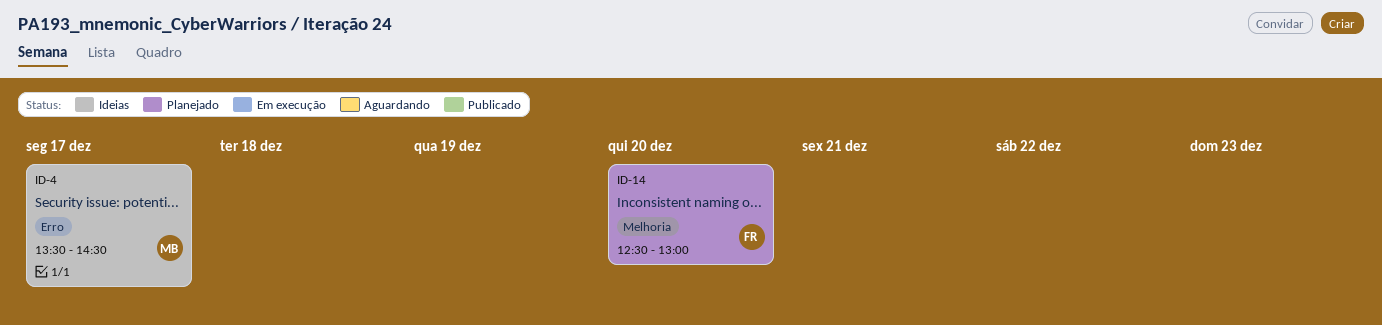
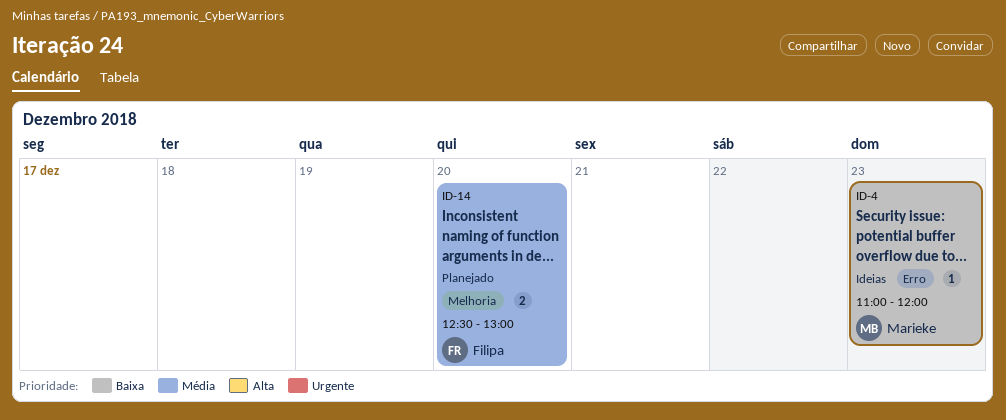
ID-4, day: Dec 17 -> Dec 23
ID-4, begins: 13:30 -> 11:00
ID-4, ends: 14:30 -> 12:00

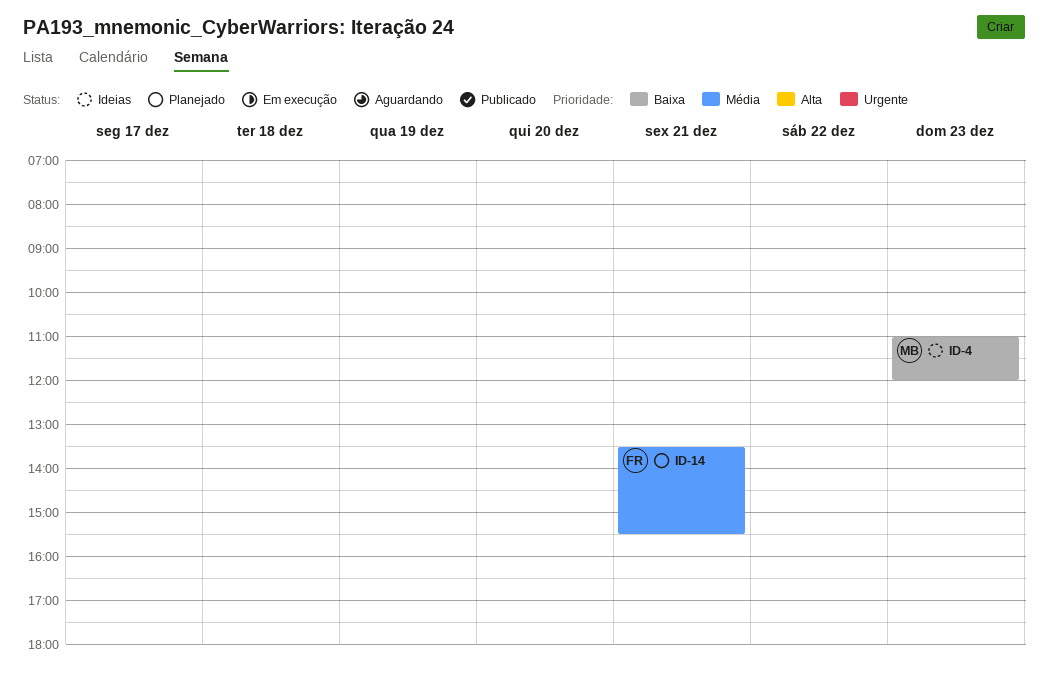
ID-14, day: Dec 20 -> Dec 21
ID-14, begins: 12:30 -> 13:30
ID-14, ends: 13:00 -> 15:30

